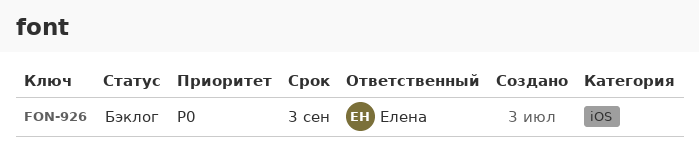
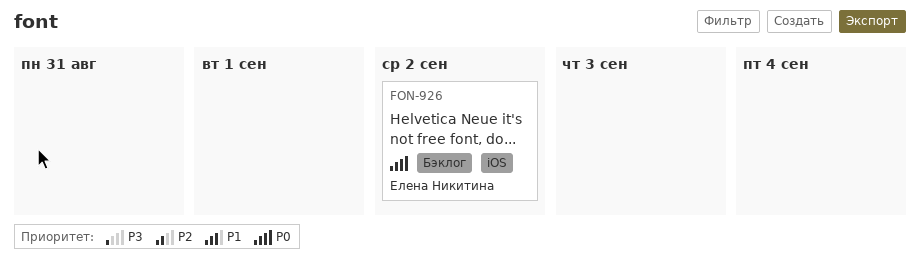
FON-926, due: Sep 3 -> Sep 2

